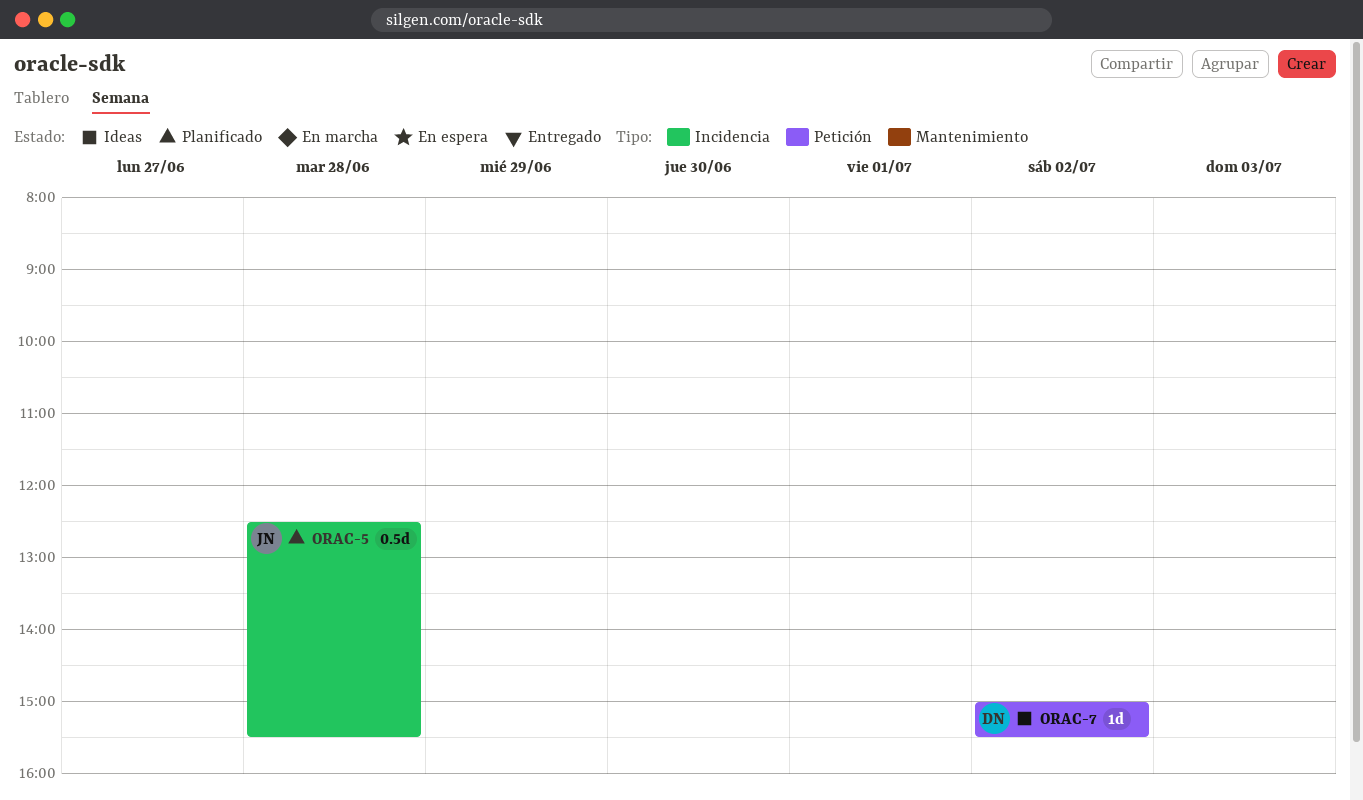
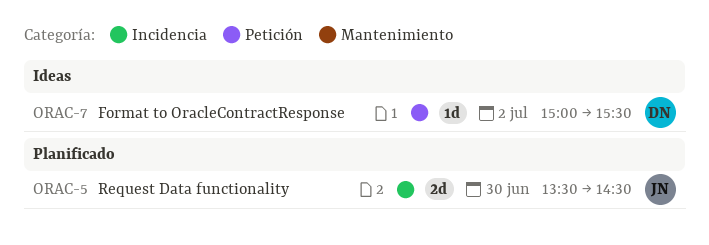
ORAC-5, estimate: 0.5d -> 2d
ORAC-5, day: Jun 28 -> Jun 30
ORAC-5, begins: 12:30 -> 13:30
ORAC-5, ends: 15:30 -> 14:30

